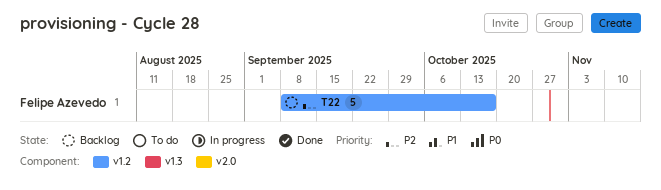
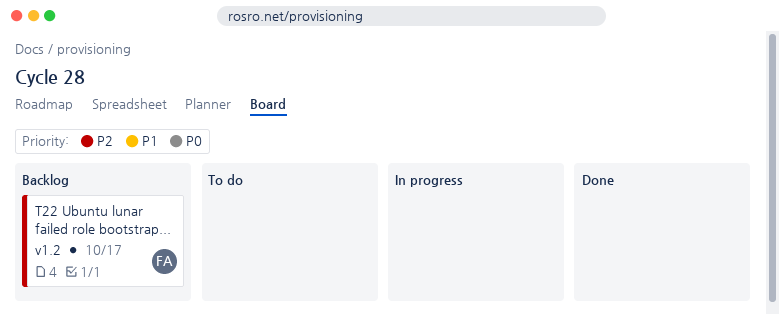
T22, estimate: 5 -> 1

